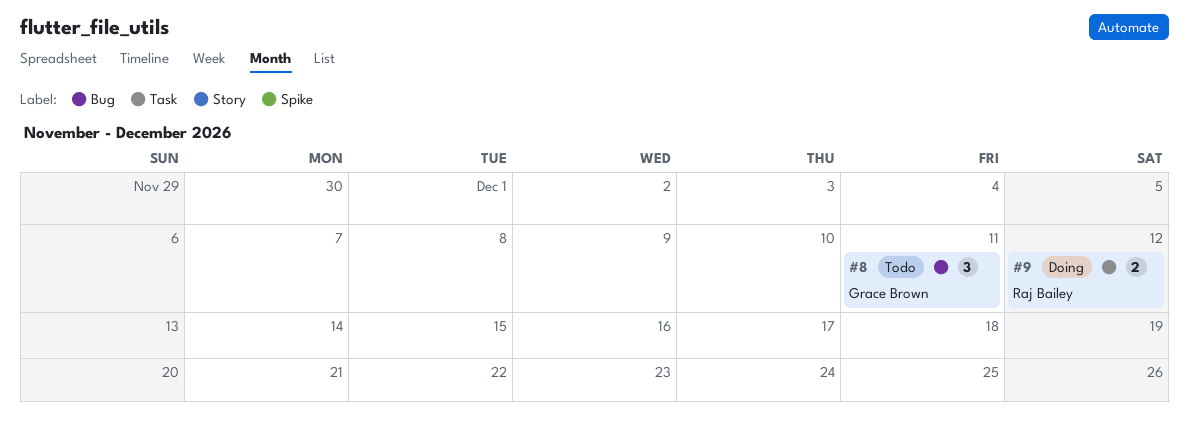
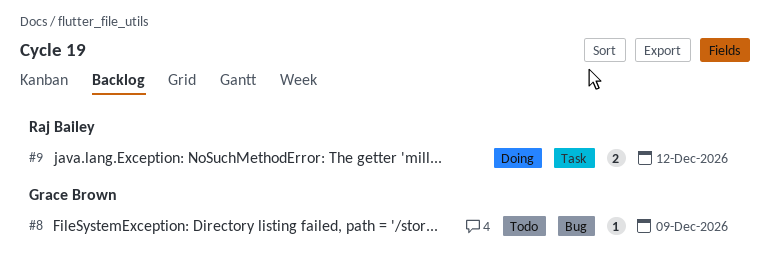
#8, estimate: 3 -> 1
#8, due: Dec 11 -> Dec 9

